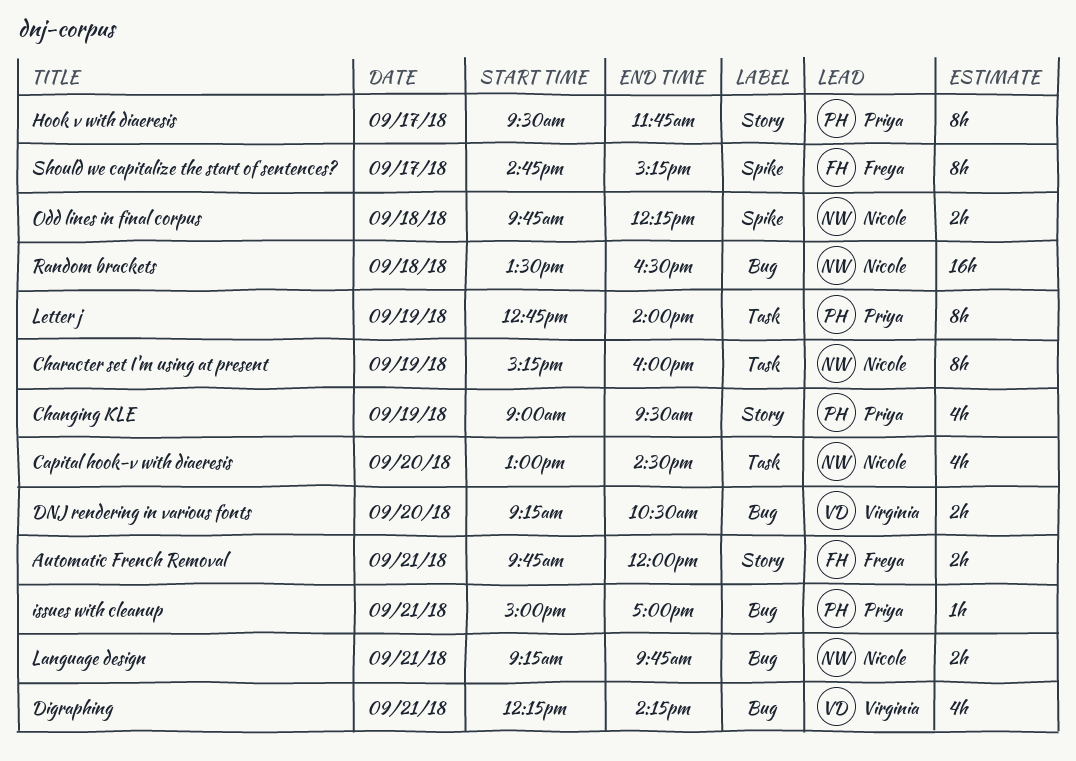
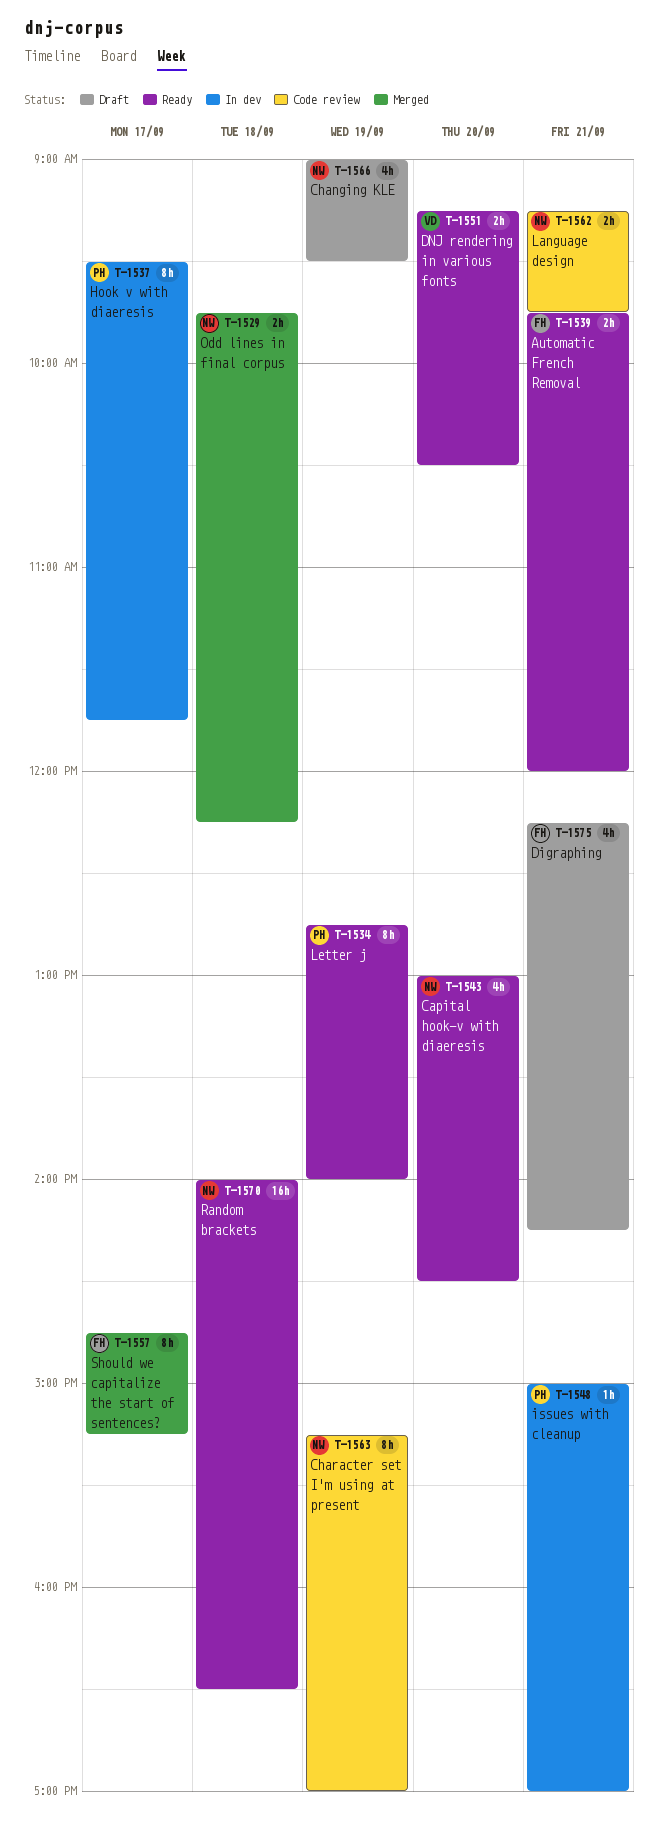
Changing KLE, owner: Priya -> Nicole
Character set I'm using at present, ends: 16:00 -> 17:00
Digraphing, owner: Virginia -> Freya
Random brackets, begins: 13:30 -> 14:00

